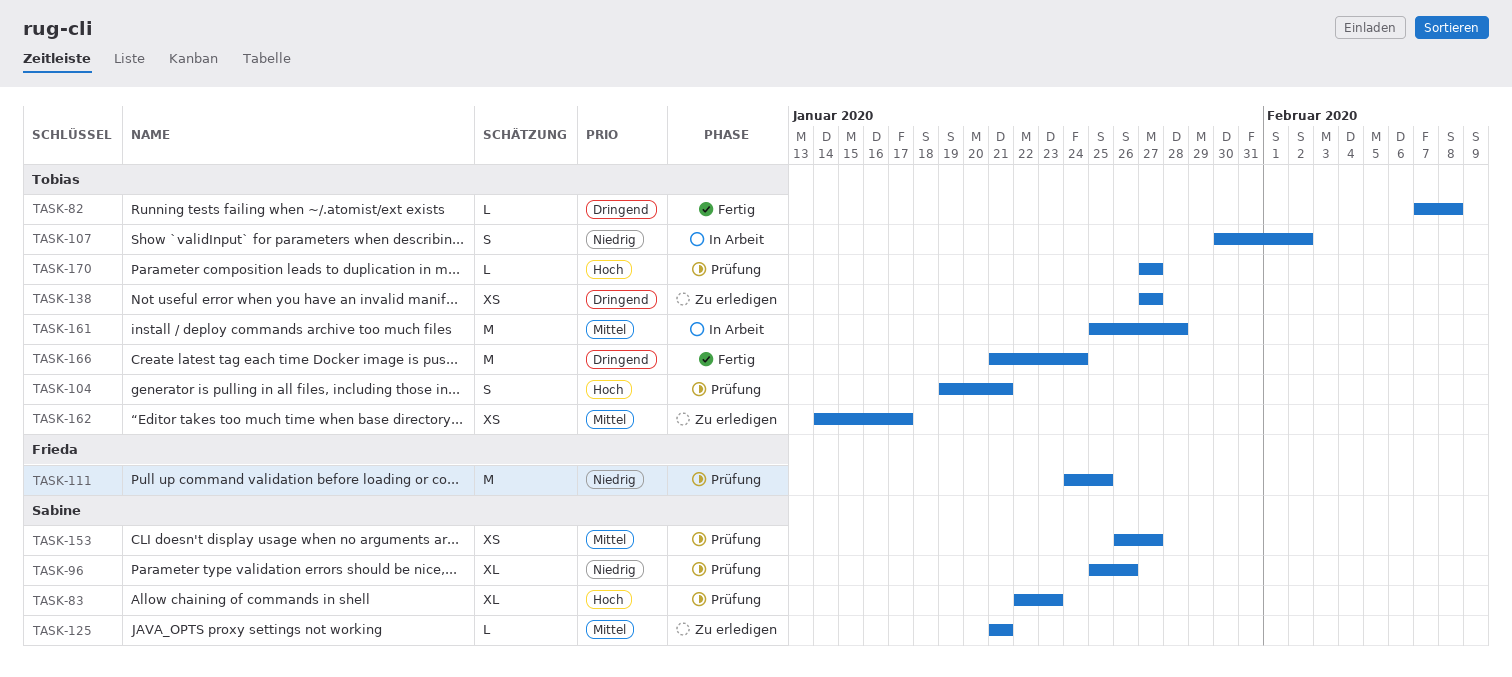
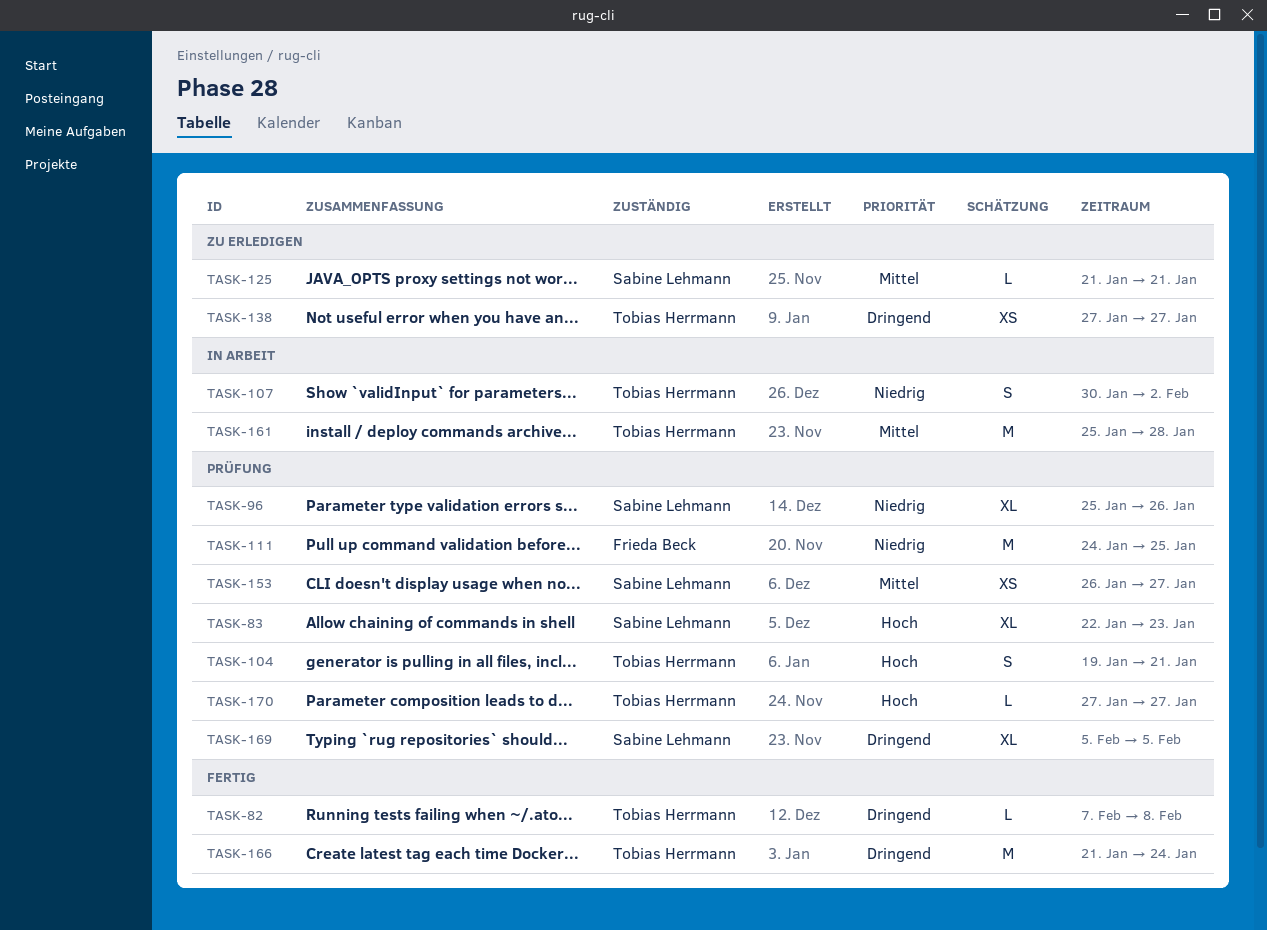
TASK-162: present -> none
TASK-169: none -> present

